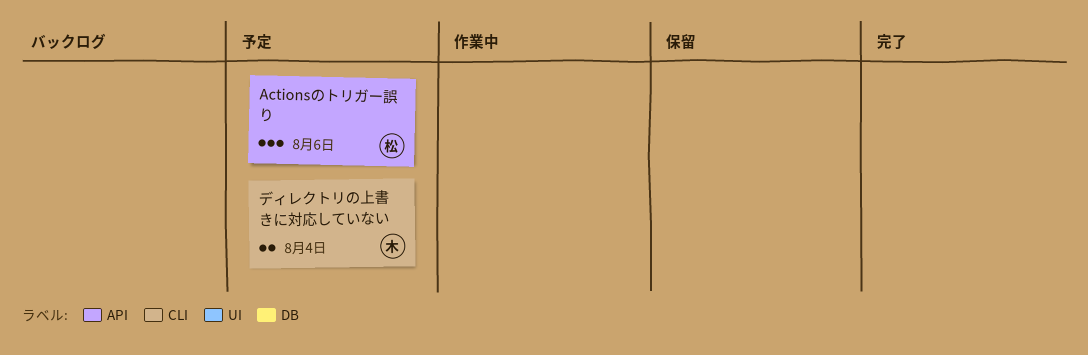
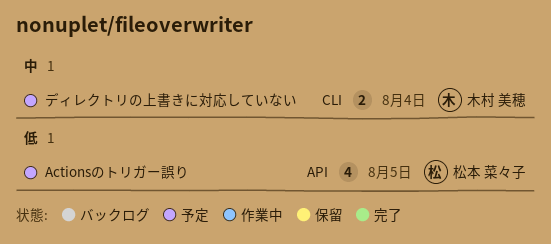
Actionsのトリガー誤り, estimate: 3 -> 4
Actionsのトリガー誤り, due: Aug 6 -> Aug 5

